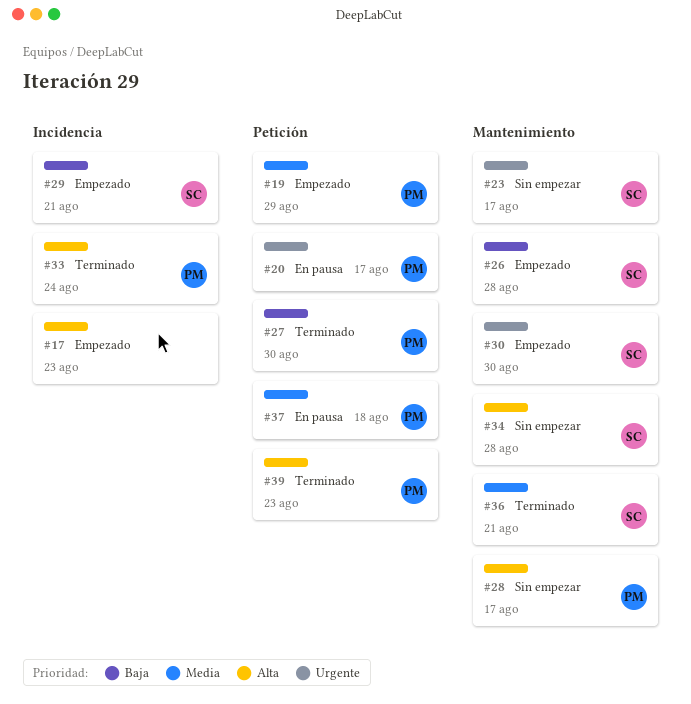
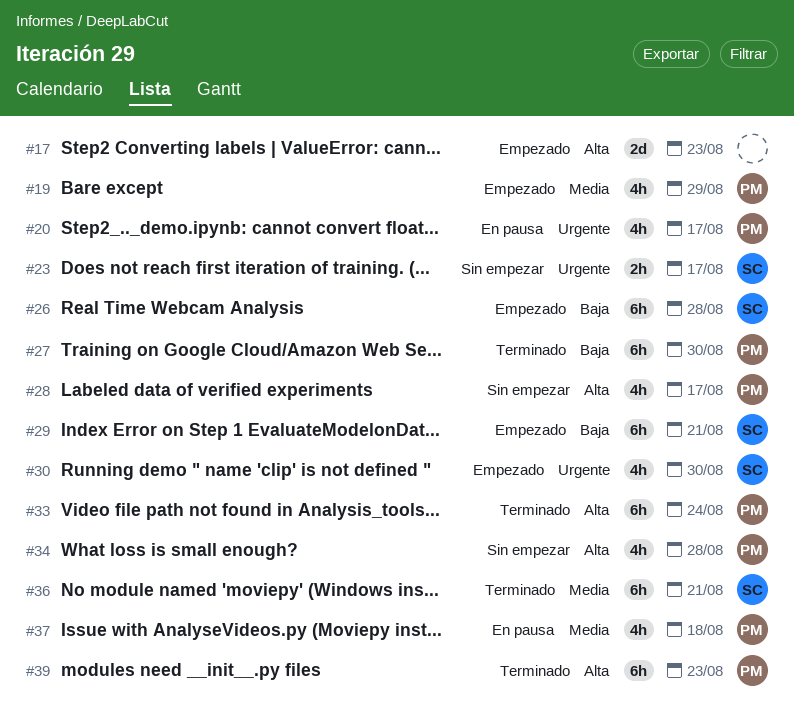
#34, owner: SC -> PM

